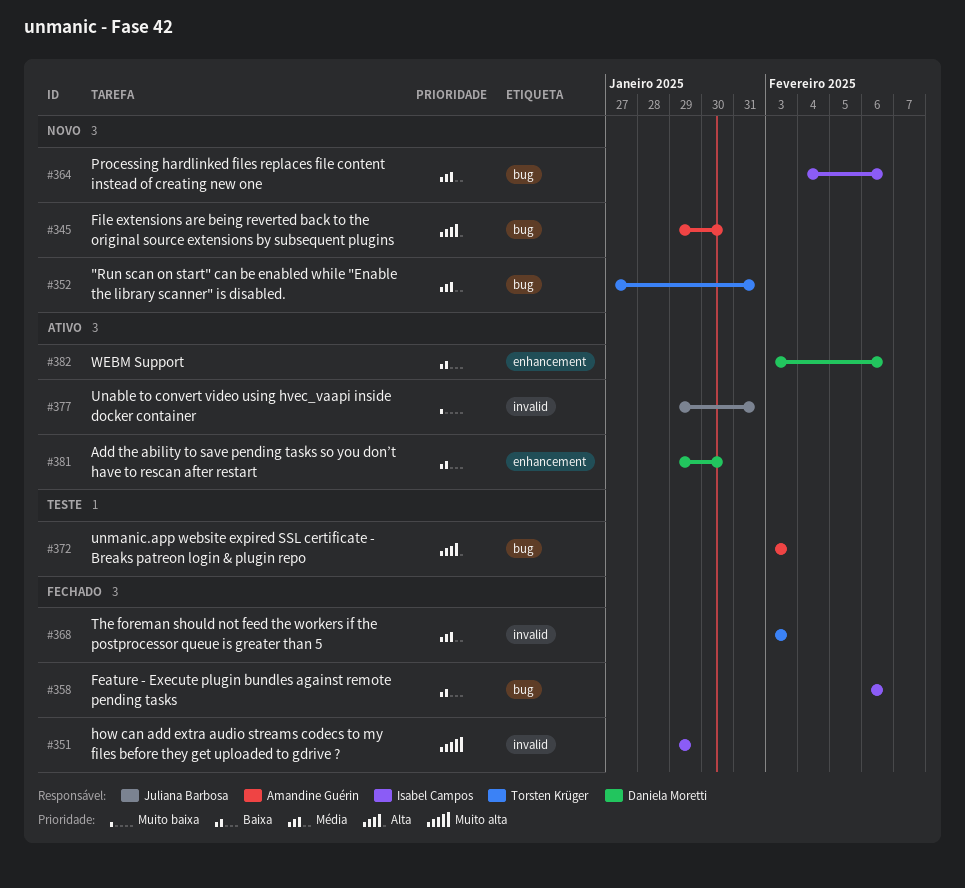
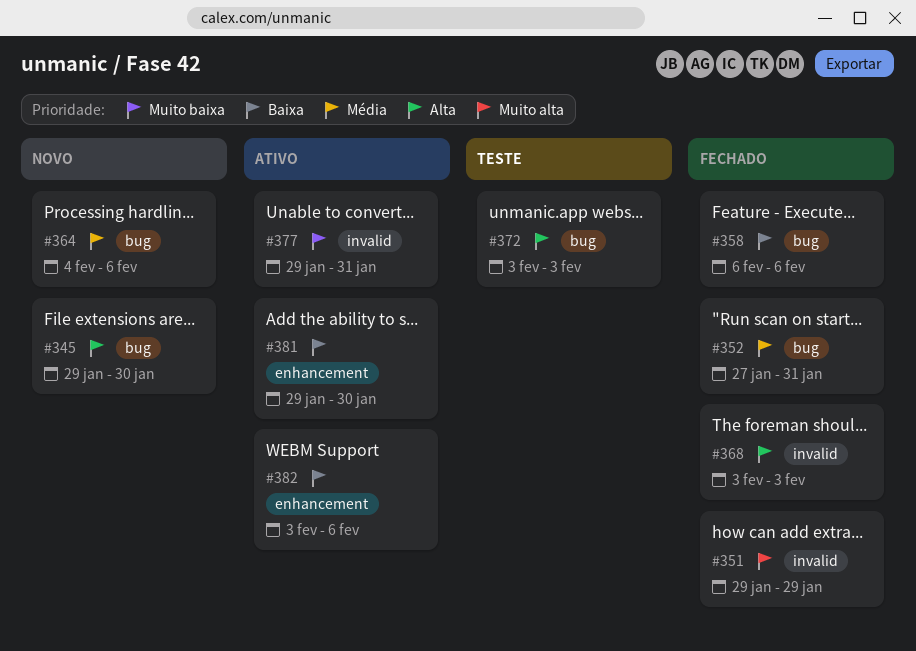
#352, status: Novo -> Fechado
#368, priority: Média -> Alta

